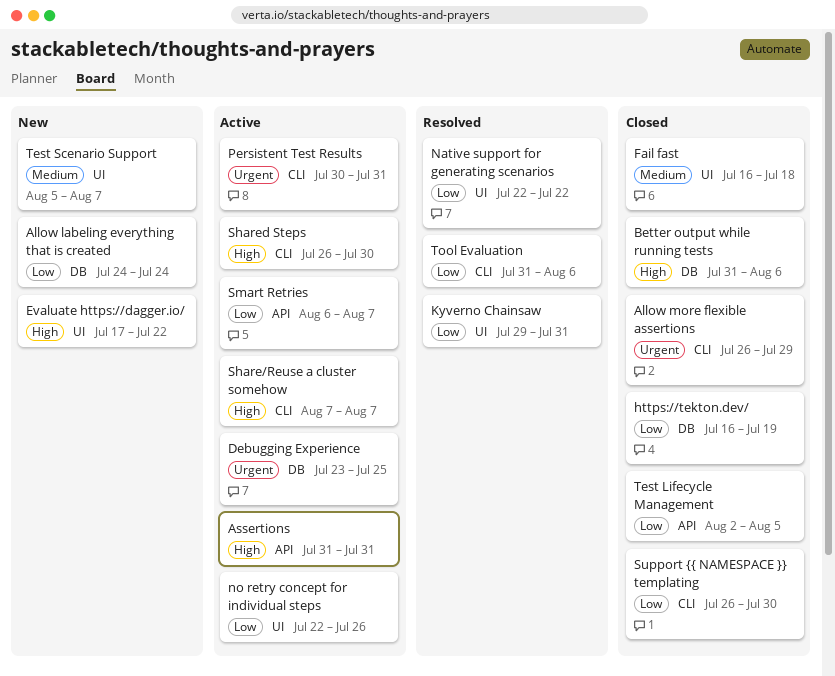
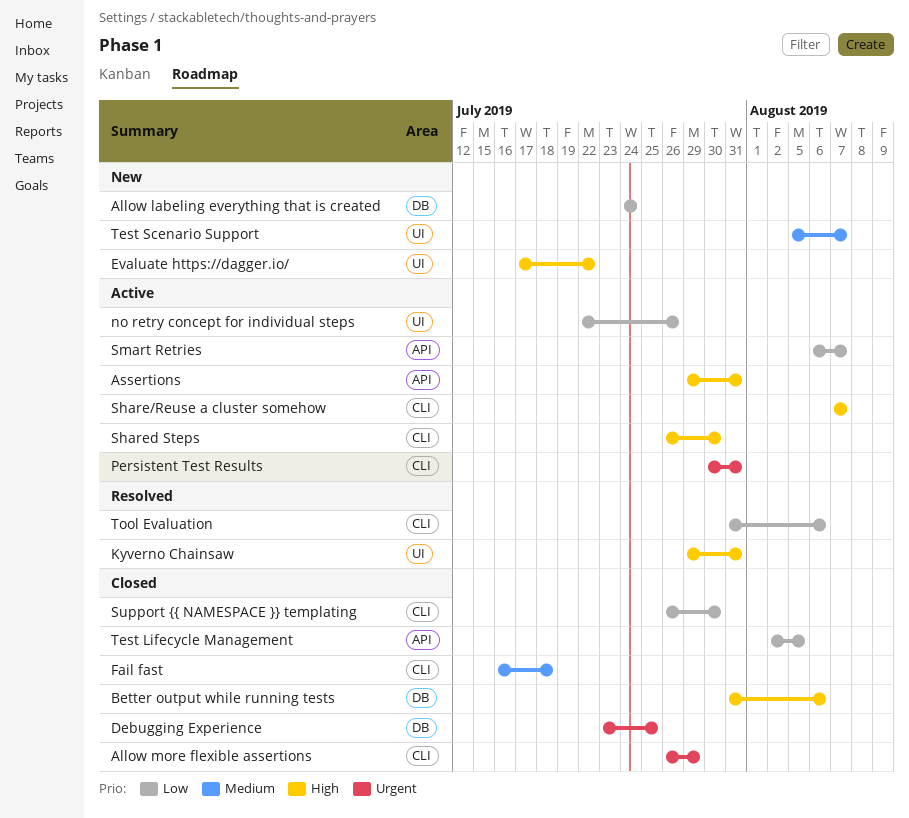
Assertions, start: Jul 31 -> Jul 29
Debugging Experience, status: Active -> Closed
Fail fast, label: UI -> CLI
https://tekton.dev/: present -> none
Kyverno Chainsaw, priority: Low -> High
Native support for generating scenarios: present -> none

